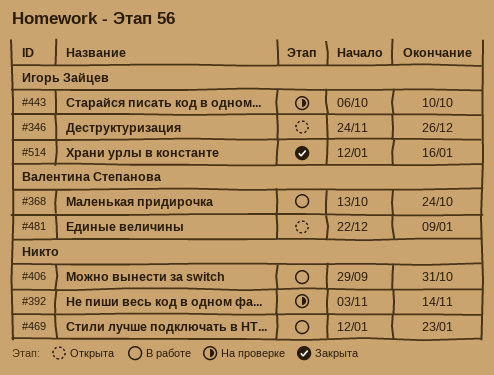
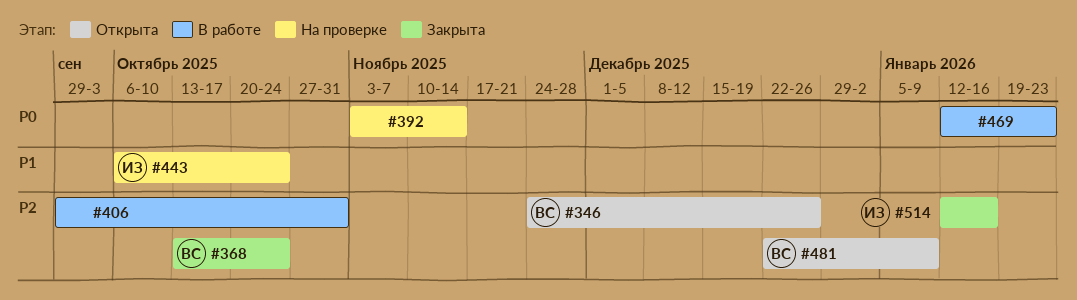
#346, owner: Игорь Зайцев -> Валентина Степанова
#368, status: В работе -> Закрыта
#443, due: Oct 10 -> Oct 24

